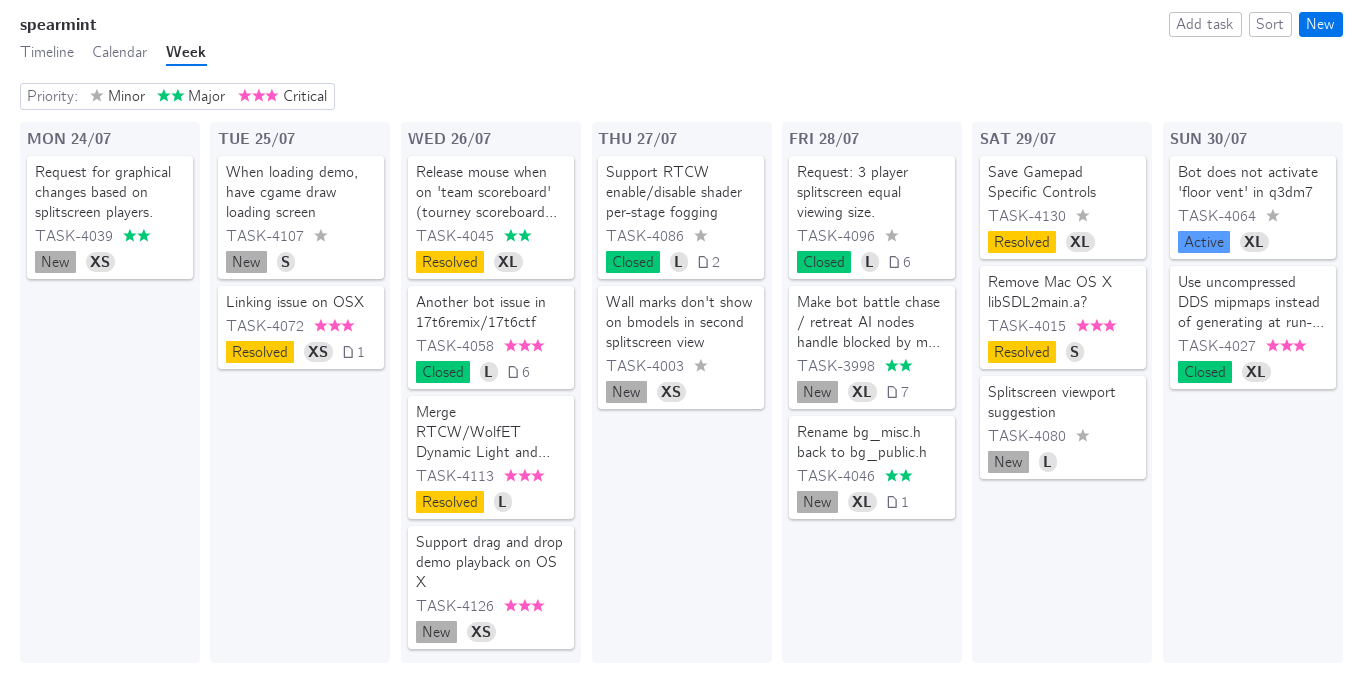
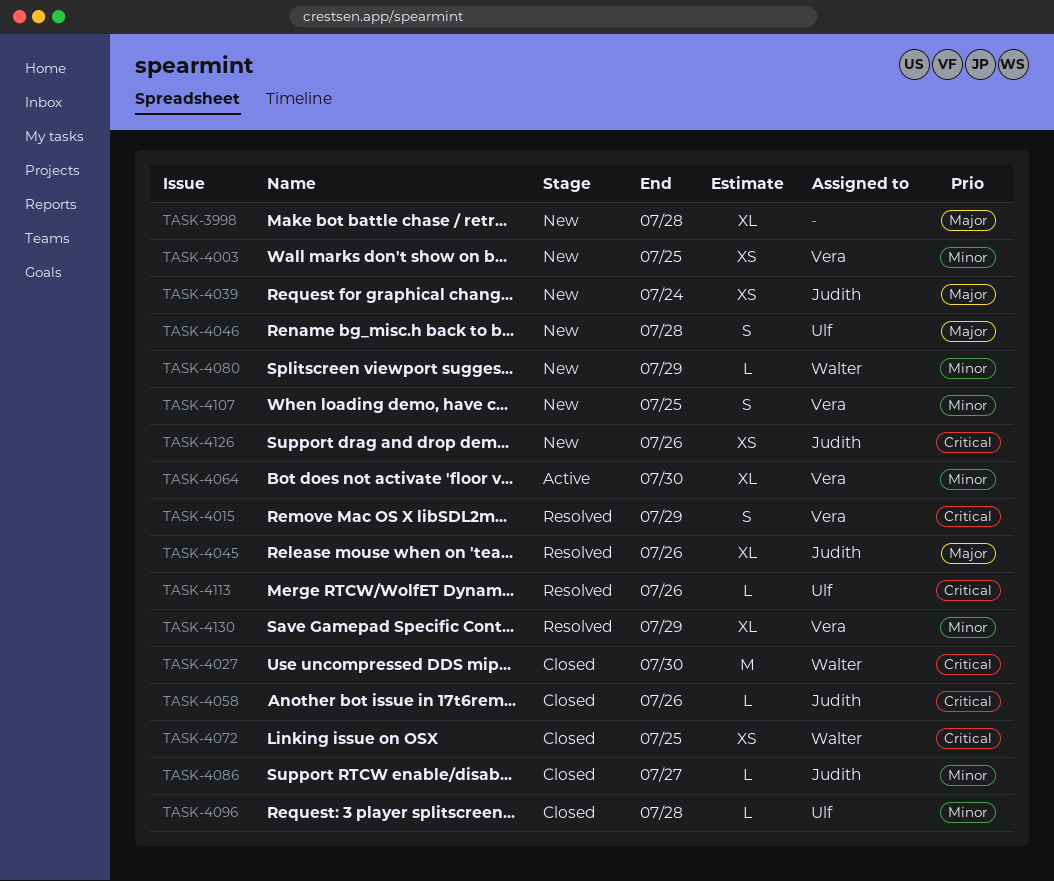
TASK-4003, due: Jul 27 -> Jul 25
TASK-4027, estimate: XL -> M
TASK-4046, estimate: XL -> S
TASK-4072, status: Resolved -> Closed

